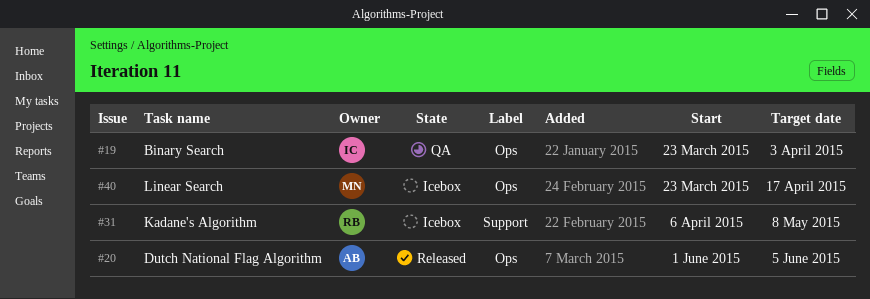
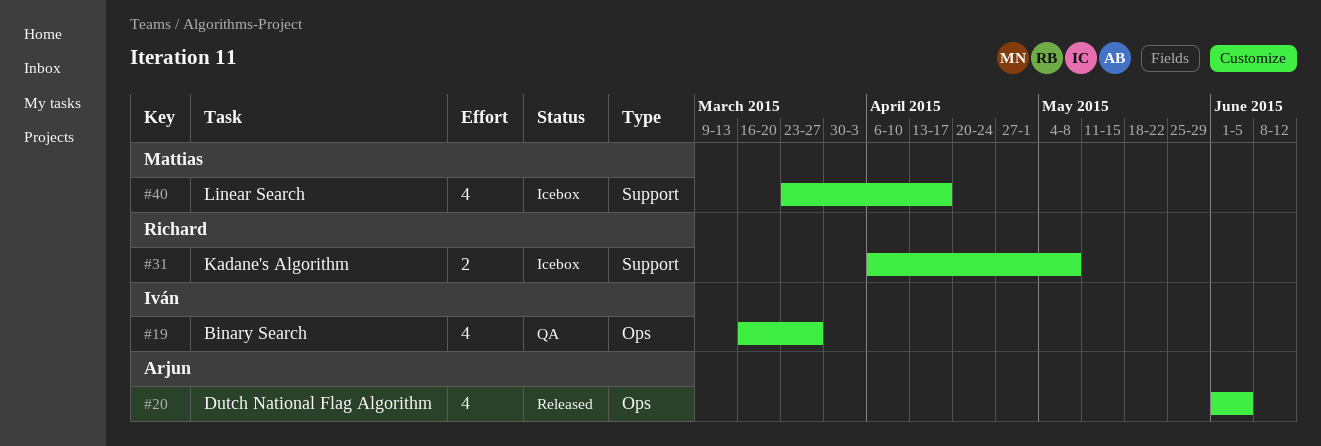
#19, start: Mar 23 -> Mar 16
#19, due: Apr 3 -> Mar 27
#40, label: Ops -> Support

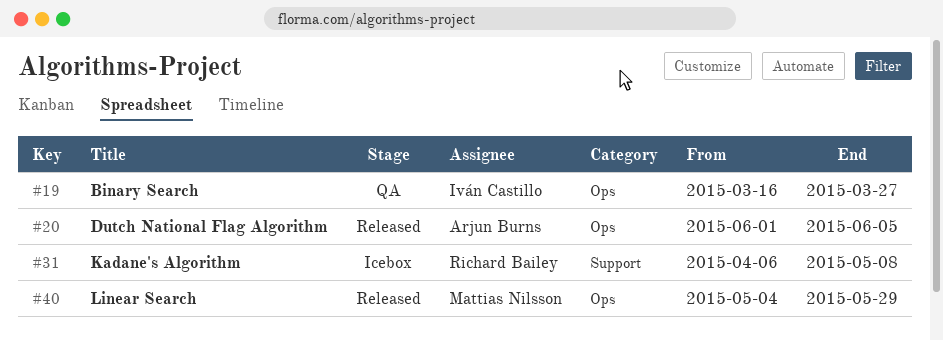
#40, status: Icebox -> Released
#40, label: Support -> Ops
#40, start: Mar 23 -> May 4
#40, due: Apr 17 -> May 29

